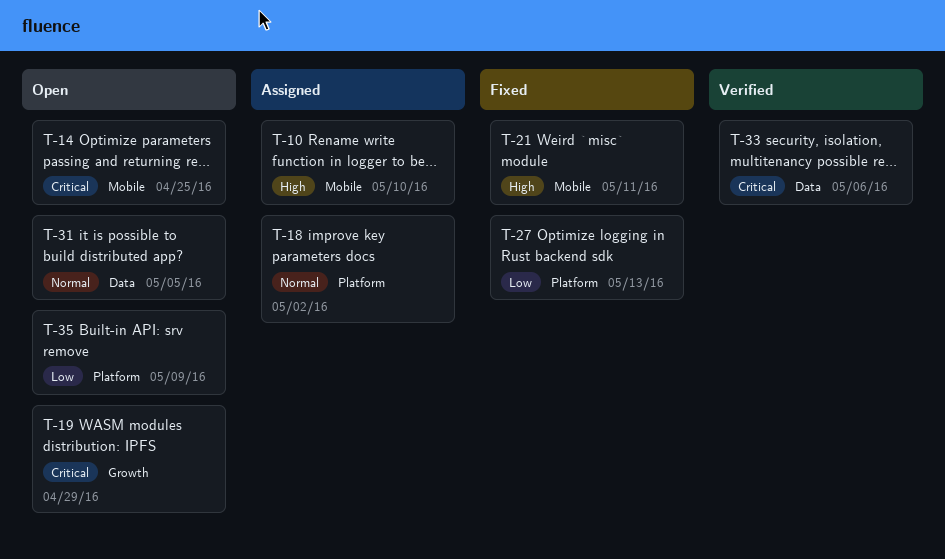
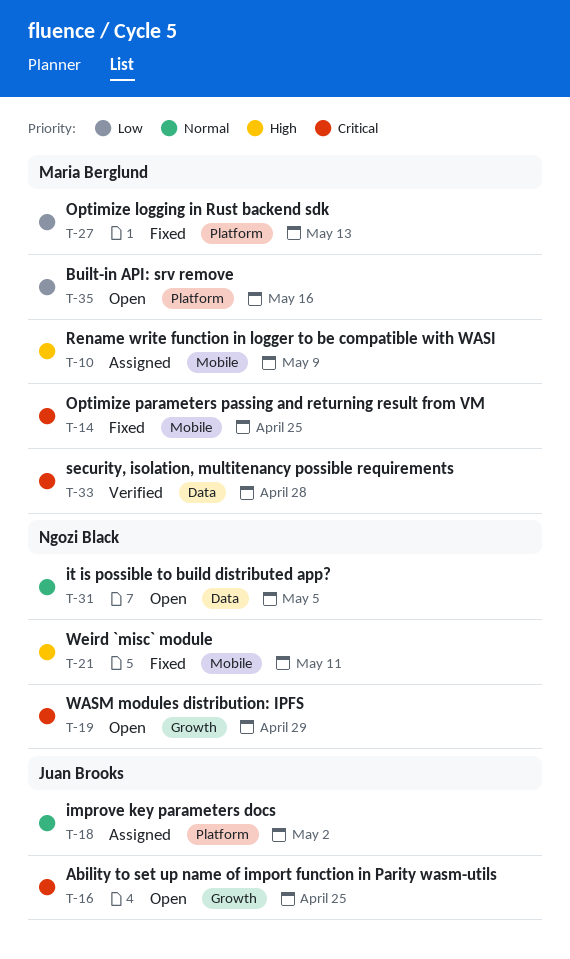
T-10, due: May 10 -> May 9
T-14, status: Open -> Fixed
T-16: none -> present
T-33, due: May 6 -> Apr 28
T-35, due: May 9 -> May 16

